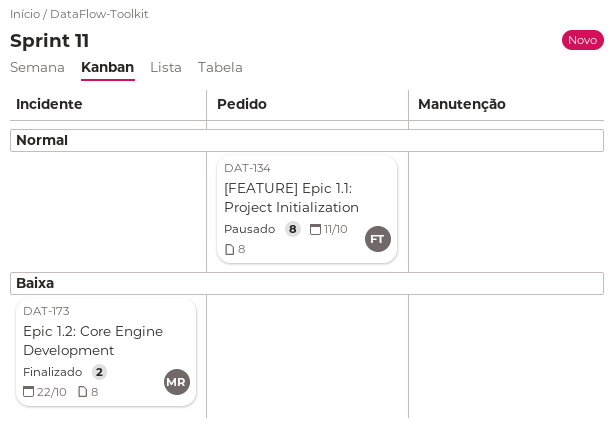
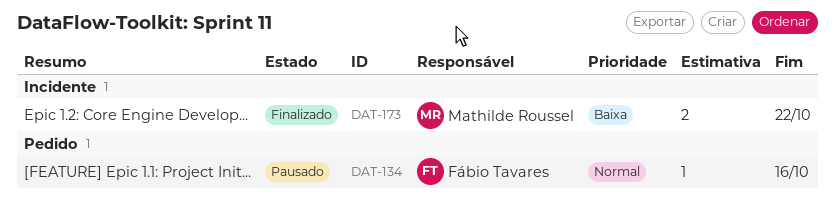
DAT-134, estimate: 8 -> 1
DAT-134, due: Oct 11 -> Oct 16

